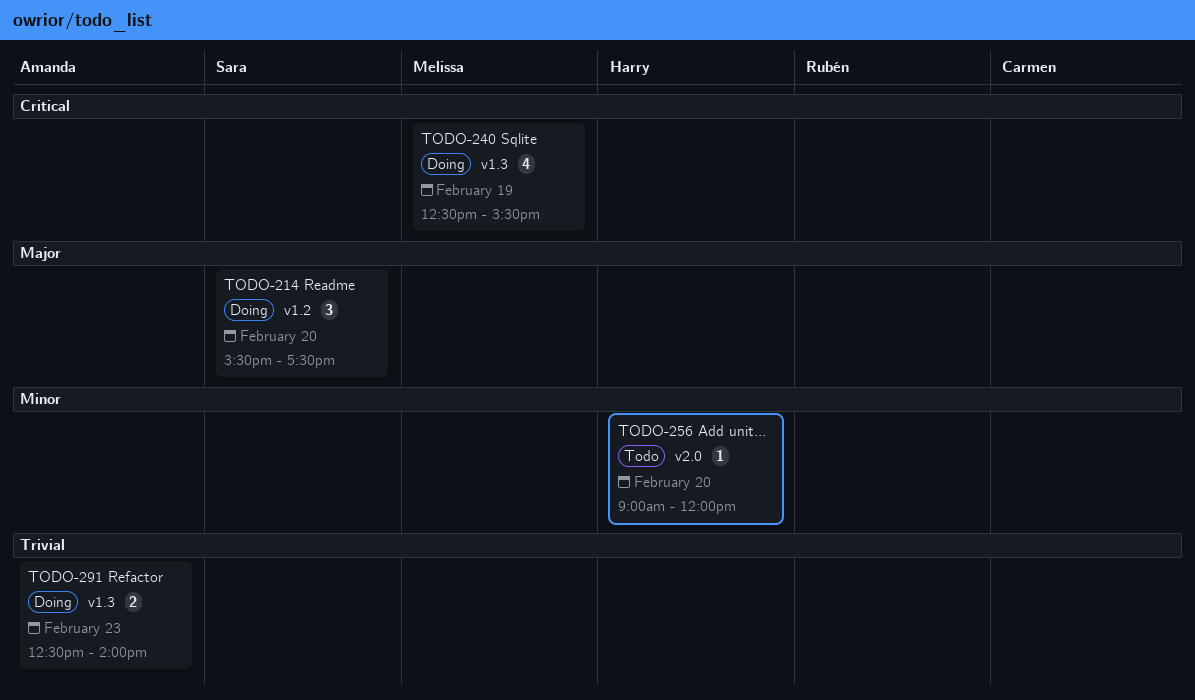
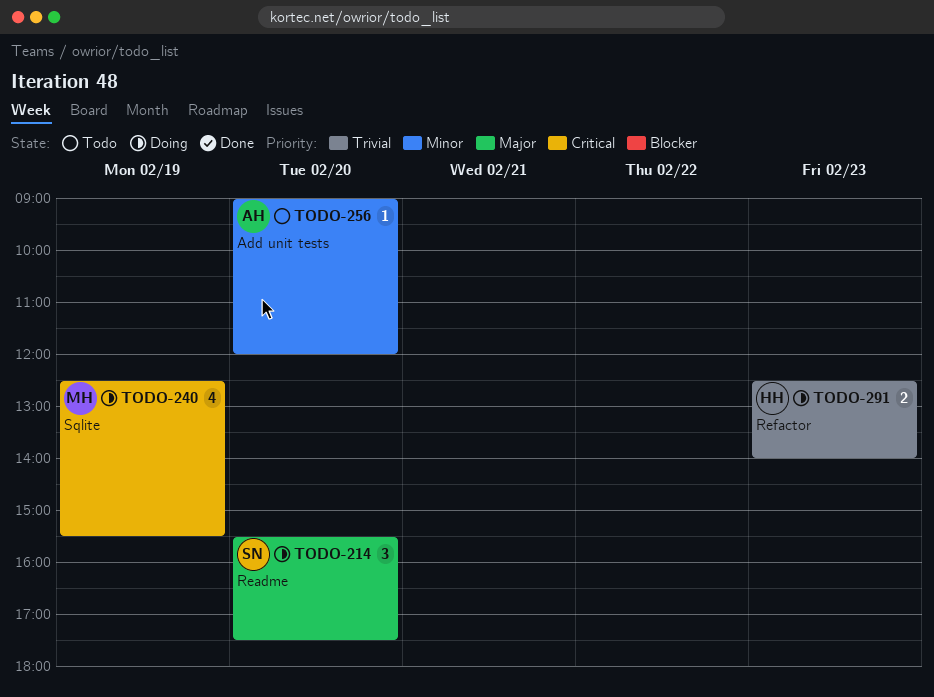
TODO-256, owner: Harry -> Amanda
TODO-291, owner: Amanda -> Harry

